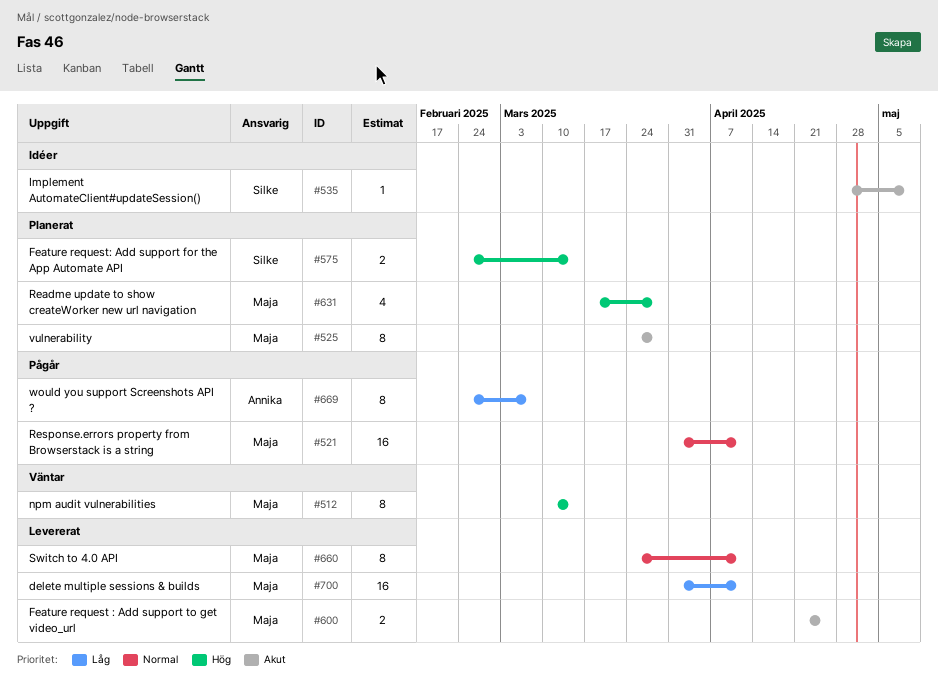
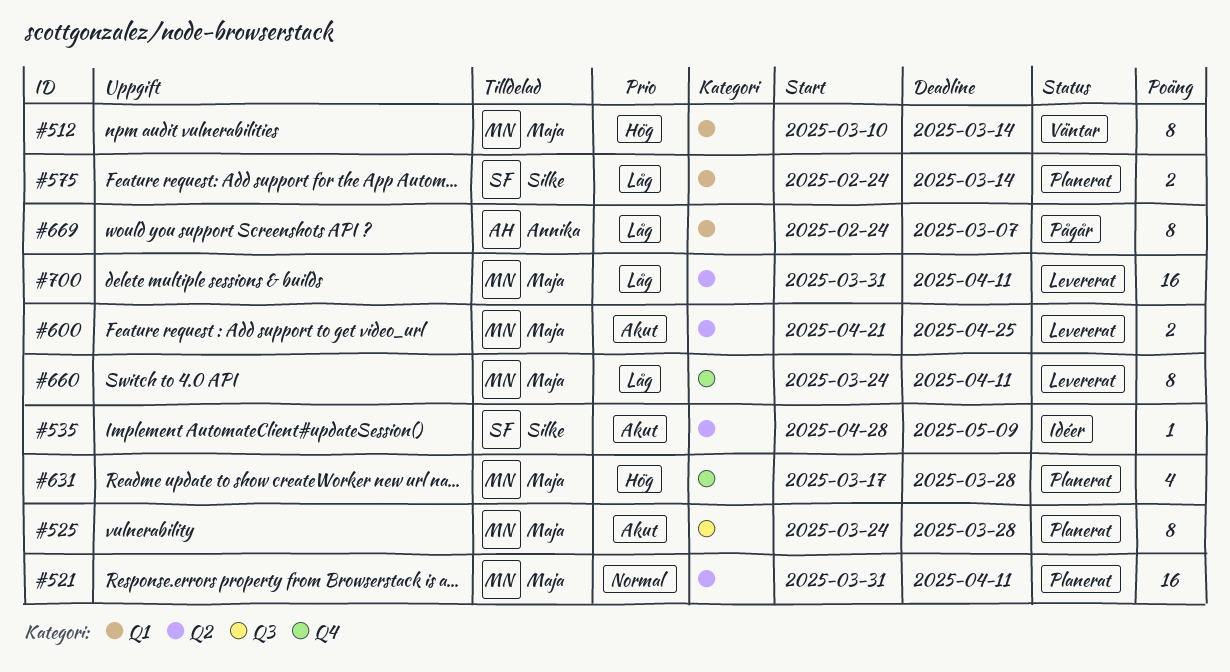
#521, status: Pågår -> Planerat
#575, priority: Hög -> Låg
#660, priority: Normal -> Låg

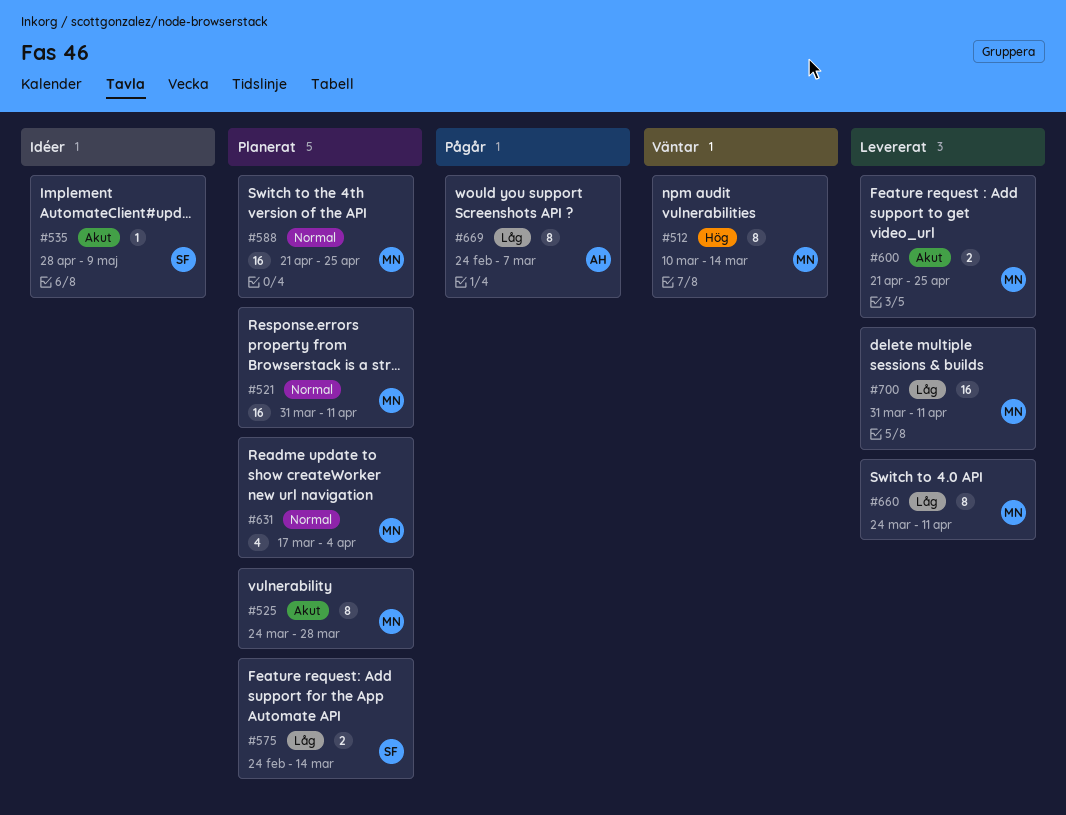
#588: none -> present
#631, priority: Hög -> Normal
#631, due: Mar 28 -> Apr 4

